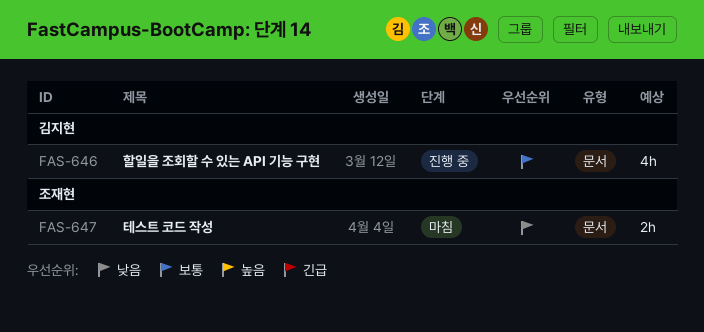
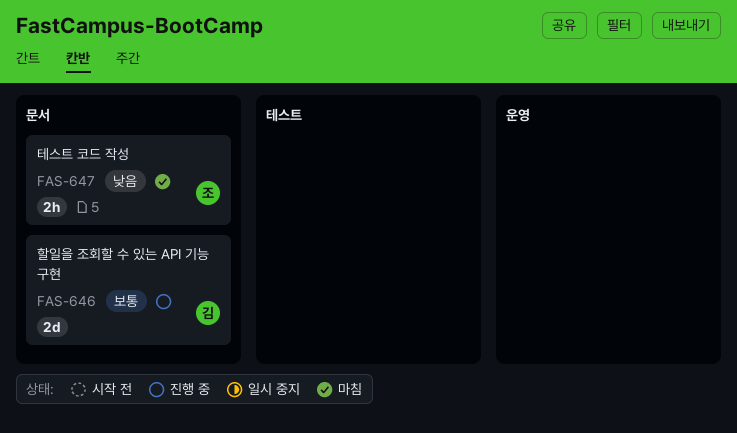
FAS-646, estimate: 4h -> 2d

